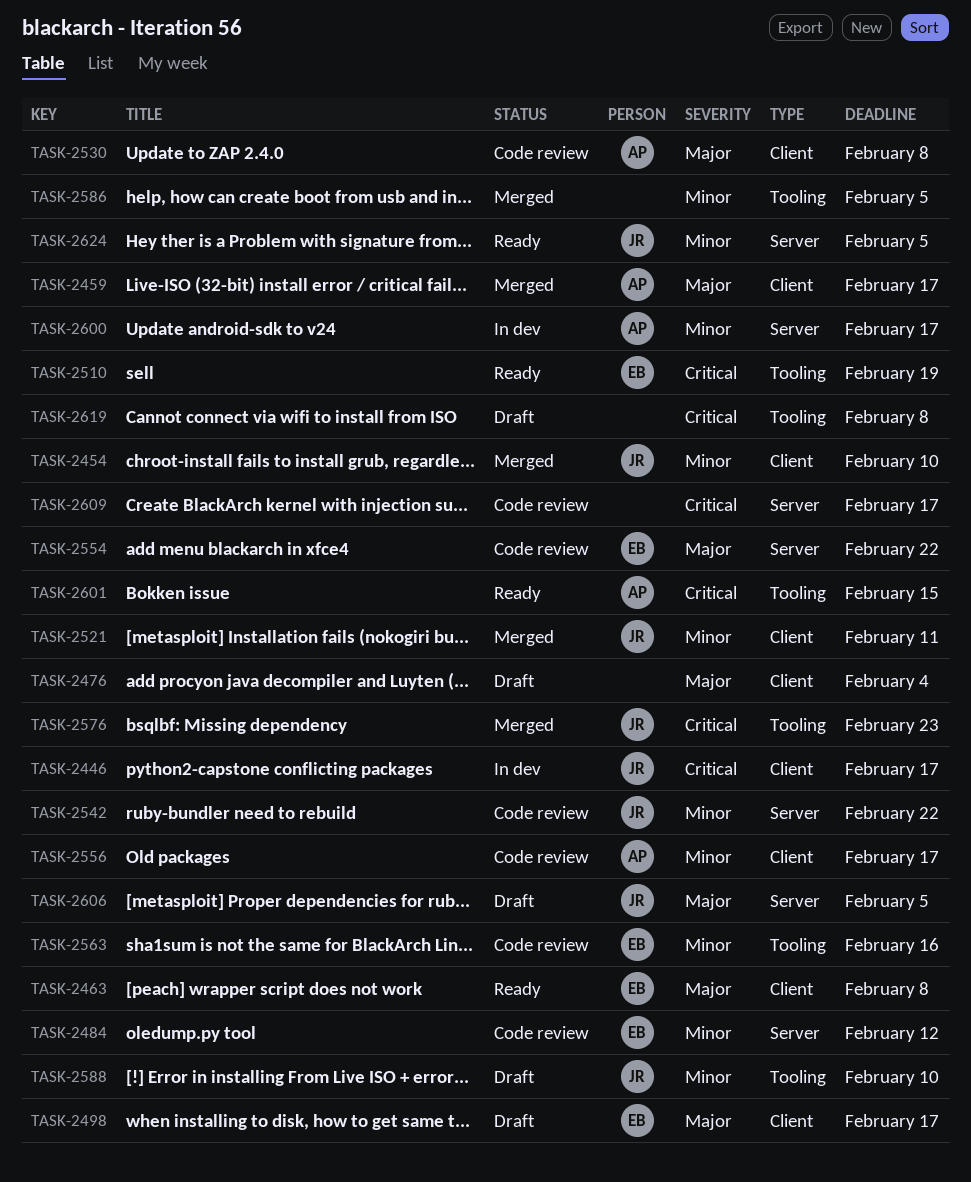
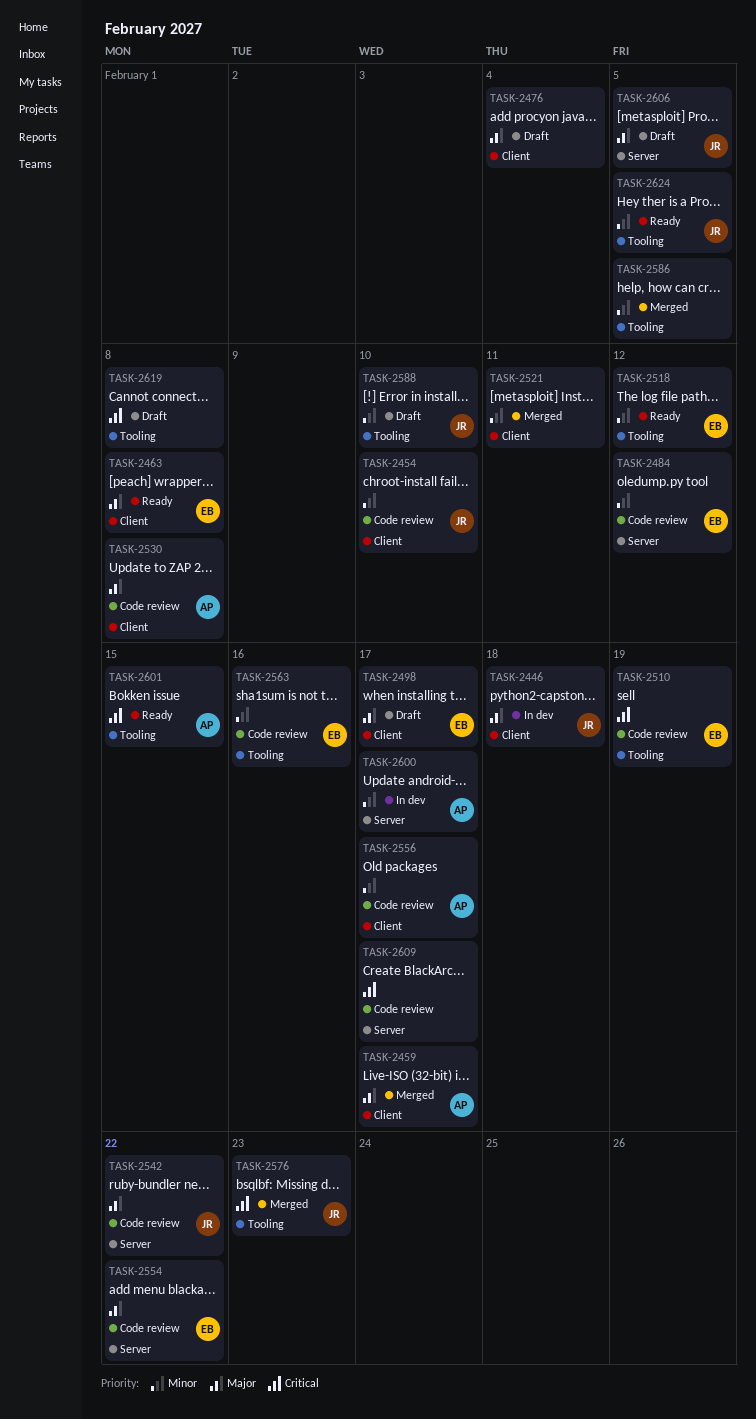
TASK-2446, priority: Critical -> Major
TASK-2446, due: Feb 17 -> Feb 18
TASK-2454, status: Merged -> Code review
TASK-2510, status: Ready -> Code review
TASK-2518: none -> present
TASK-2521, owner: JR -> none
TASK-2542, priority: Minor -> Major
TASK-2624, label: Server -> Tooling

